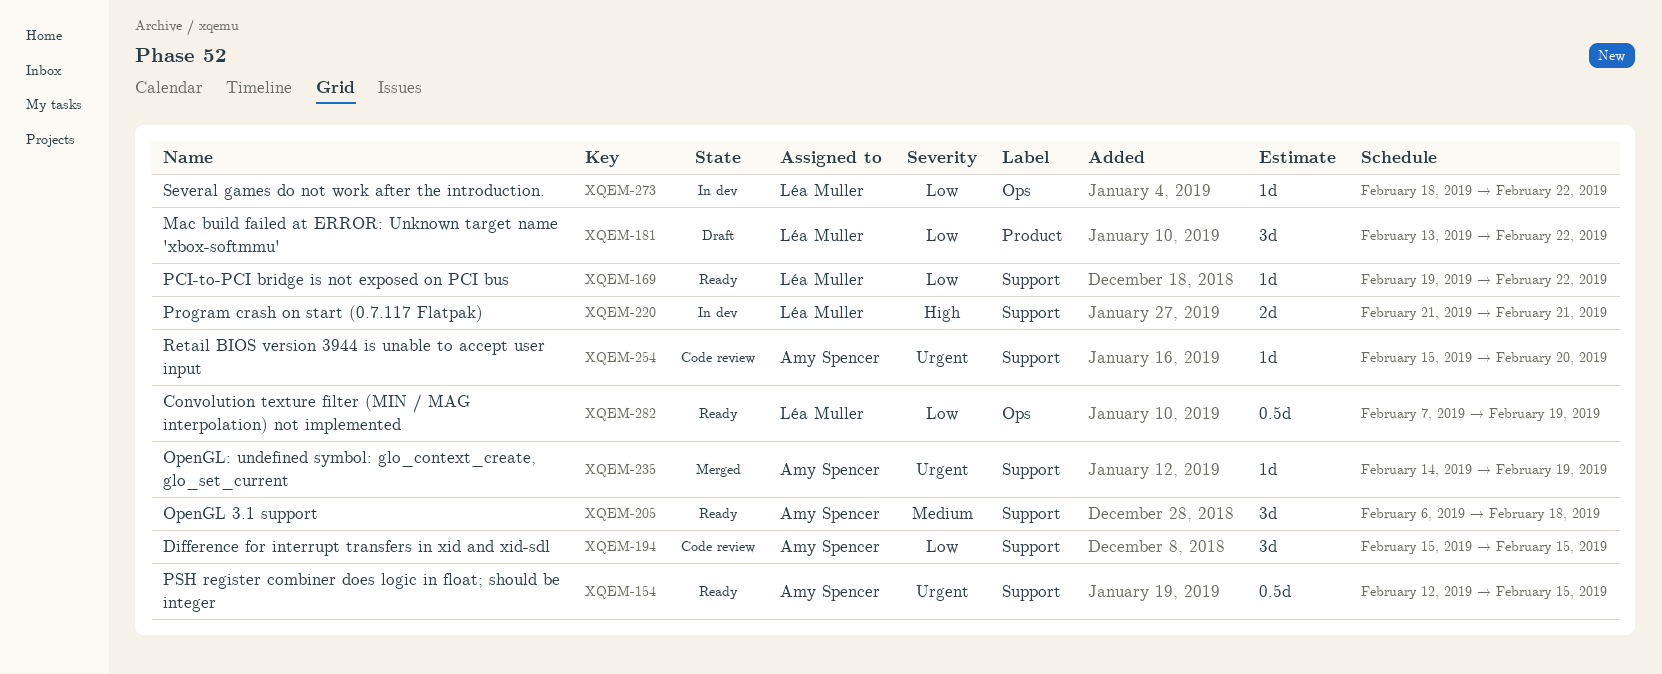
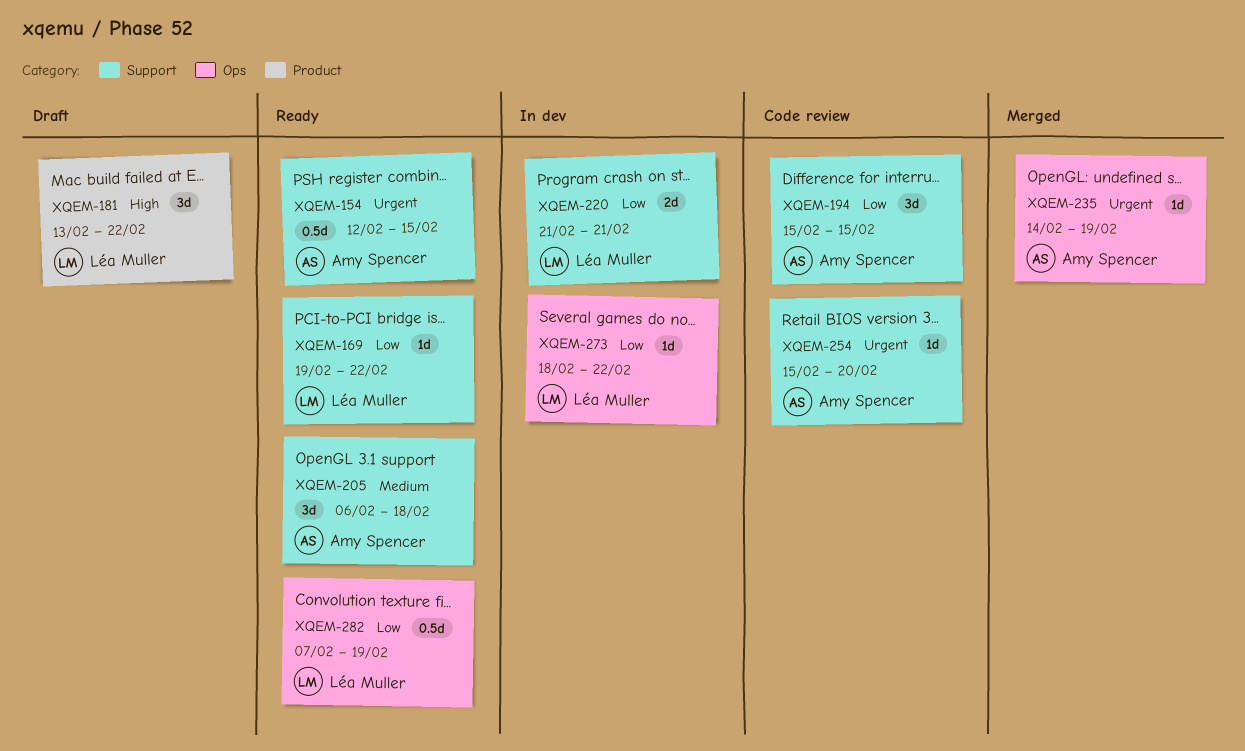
XQEM-181, priority: Low -> High
XQEM-220, priority: High -> Low
XQEM-235, label: Support -> Ops

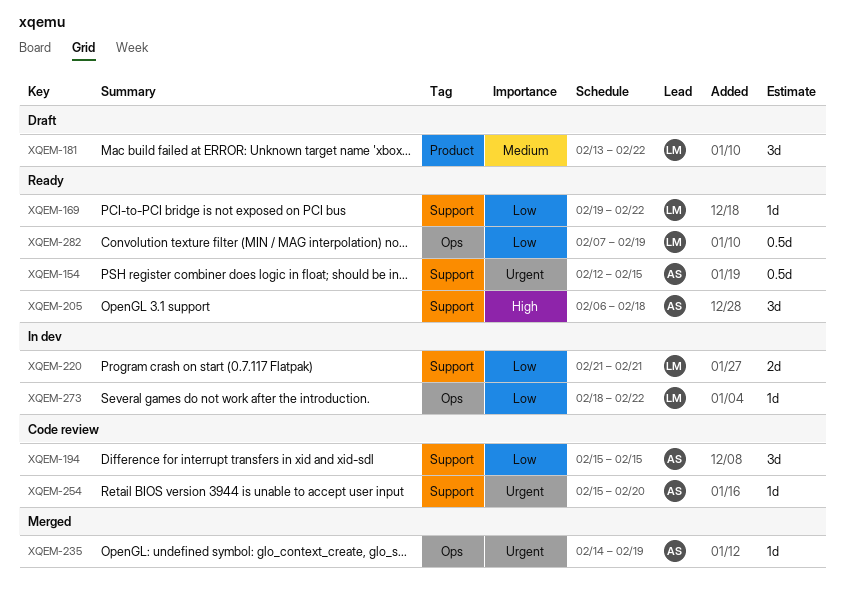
XQEM-181, priority: High -> Medium
XQEM-205, priority: Medium -> High

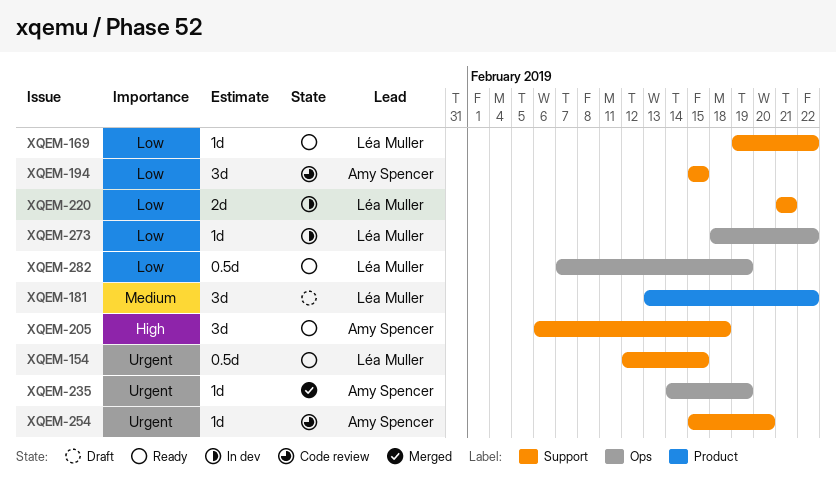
XQEM-154, owner: Amy Spencer -> Léa Muller

